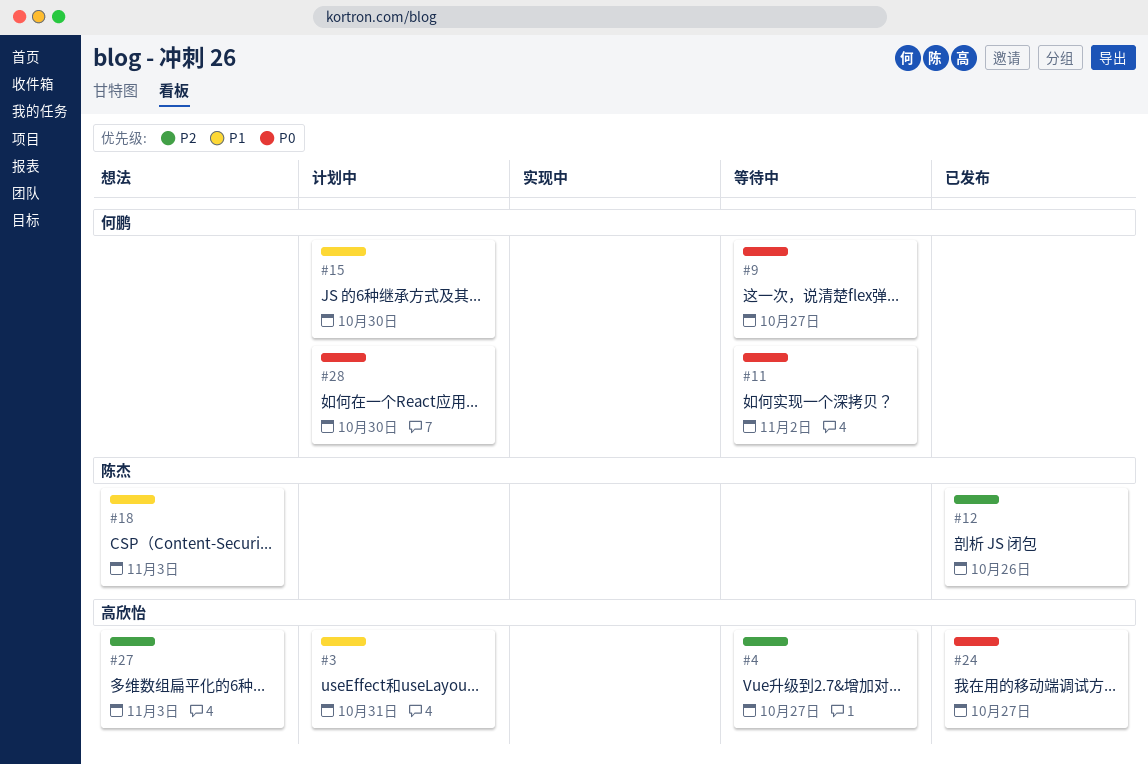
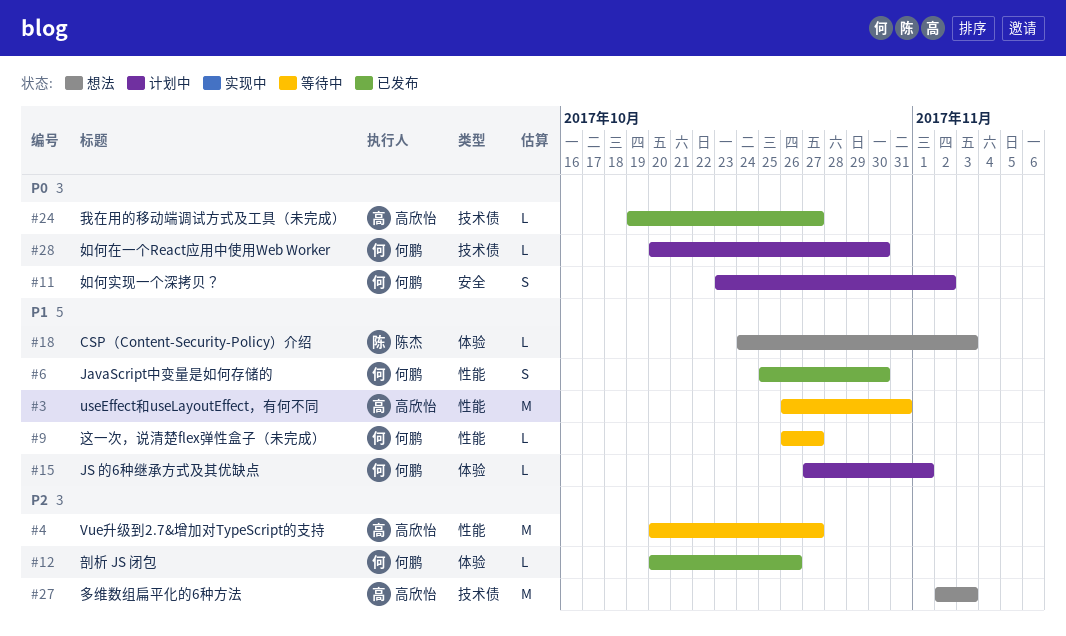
#3, status: 计划中 -> 等待中
#6: none -> present
#9, priority: P0 -> P1
#11, status: 等待中 -> 计划中
#12, owner: 陈杰 -> 何鹏
#15, due: Oct 30 -> Nov 1

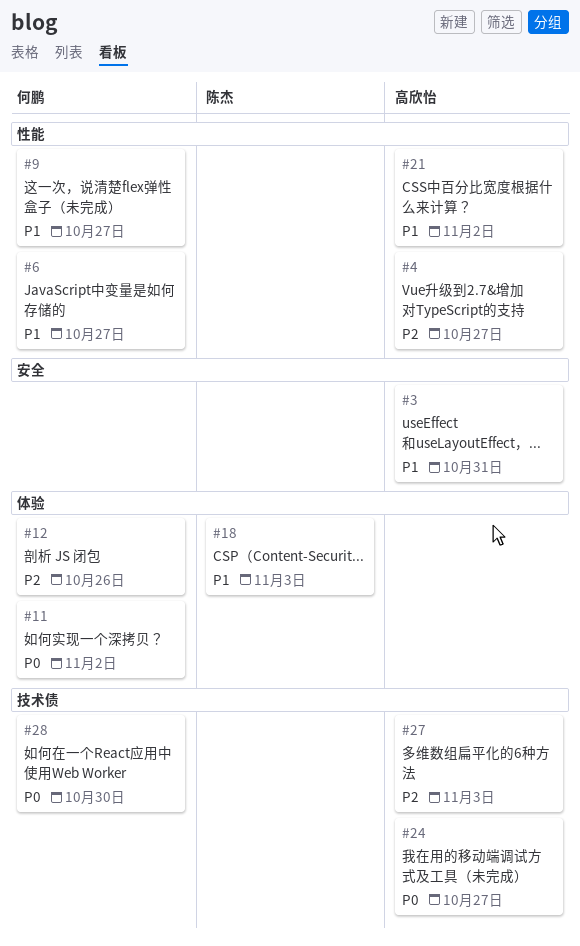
#3, label: 性能 -> 安全
#6, due: Oct 30 -> Oct 27
#11, label: 安全 -> 体验
#15: present -> none
#21: none -> present

